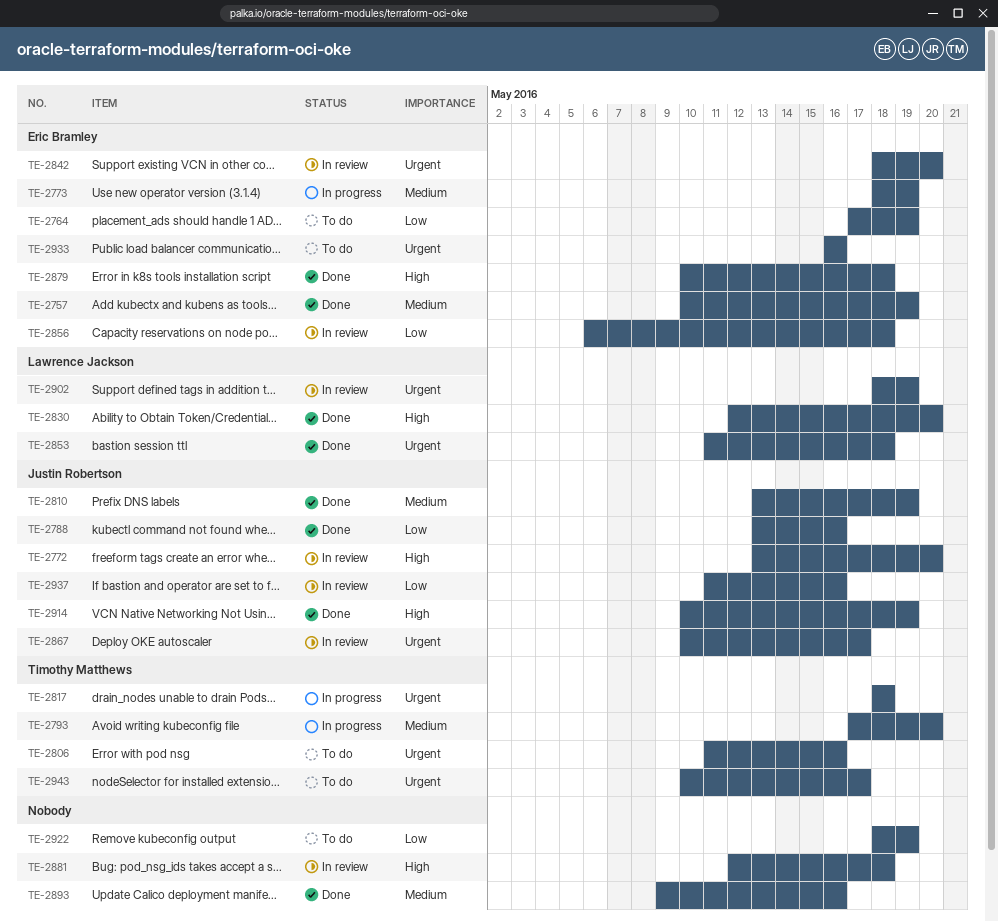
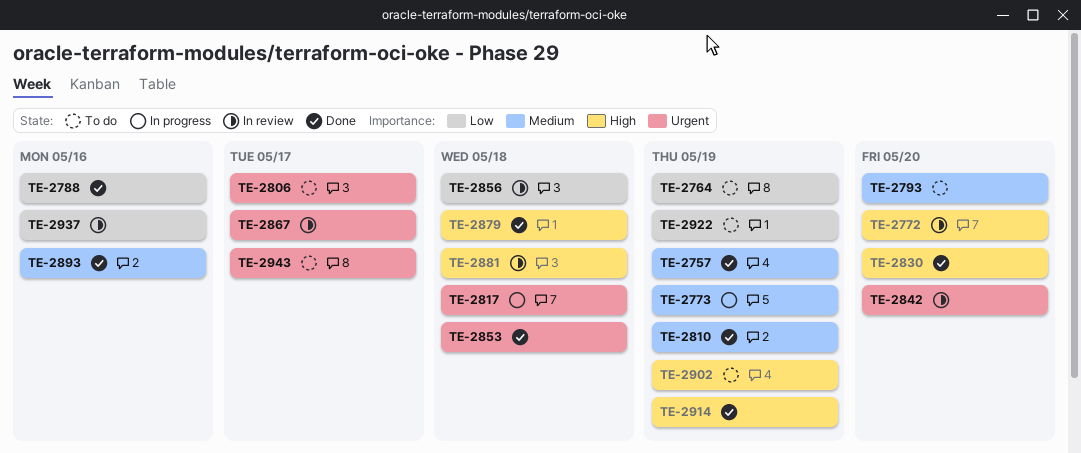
TE-2793, status: In progress -> To do
TE-2806, due: May 16 -> May 17
TE-2902, status: In review -> To do
TE-2902, priority: Urgent -> High
TE-2933: present -> none

